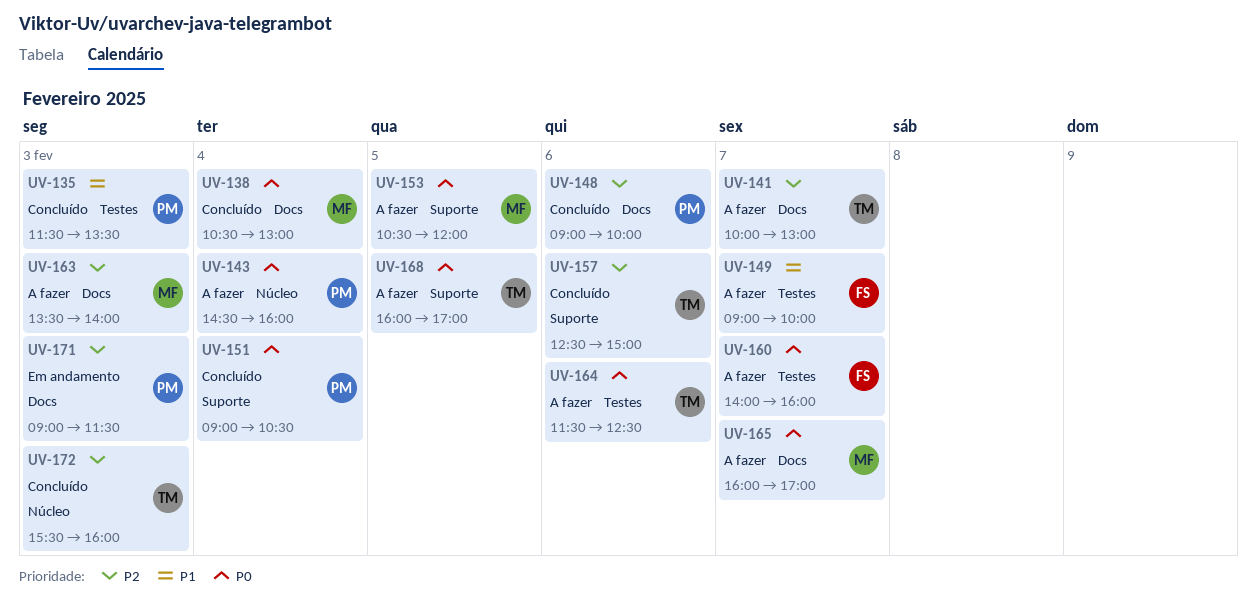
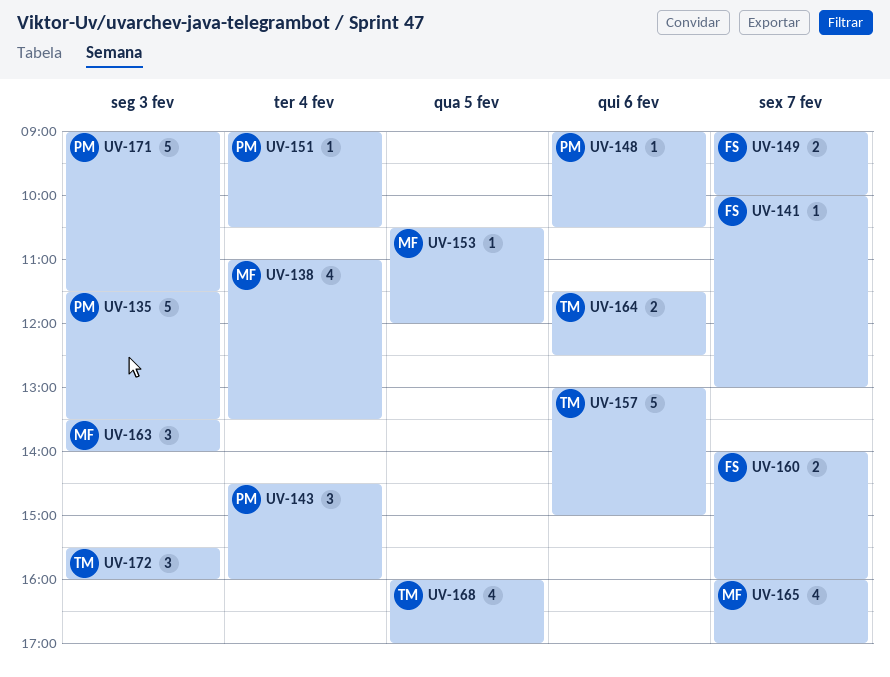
UV-138, begins: 10:30 -> 11:00
UV-138, ends: 13:00 -> 13:30
UV-141, owner: TM -> FS
UV-148, ends: 10:00 -> 10:30
UV-157, begins: 12:30 -> 13:00

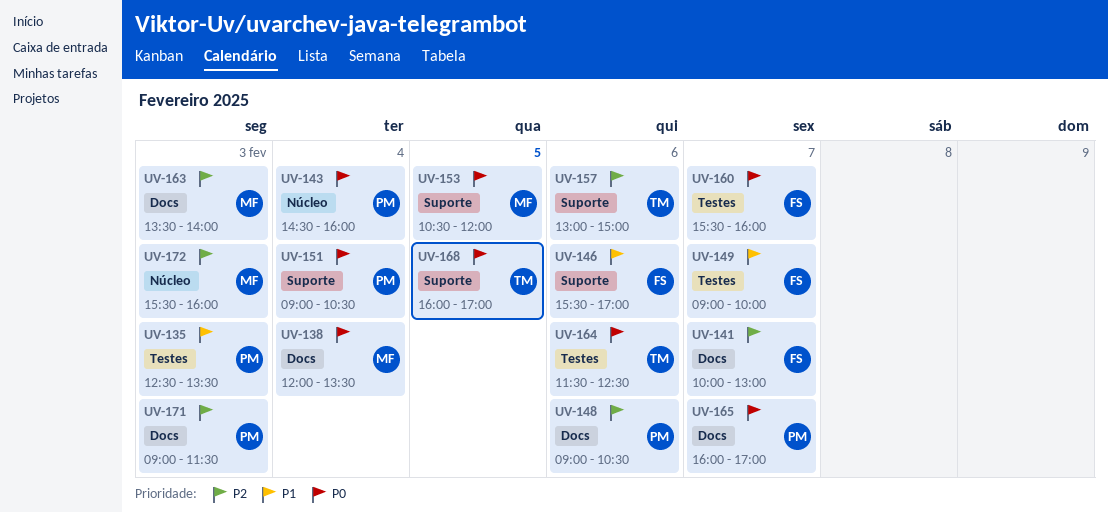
UV-135, begins: 11:30 -> 12:30
UV-138, begins: 11:00 -> 12:00
UV-146: none -> present
UV-160, begins: 14:00 -> 15:30
UV-165, owner: MF -> PM
UV-172, owner: TM -> MF

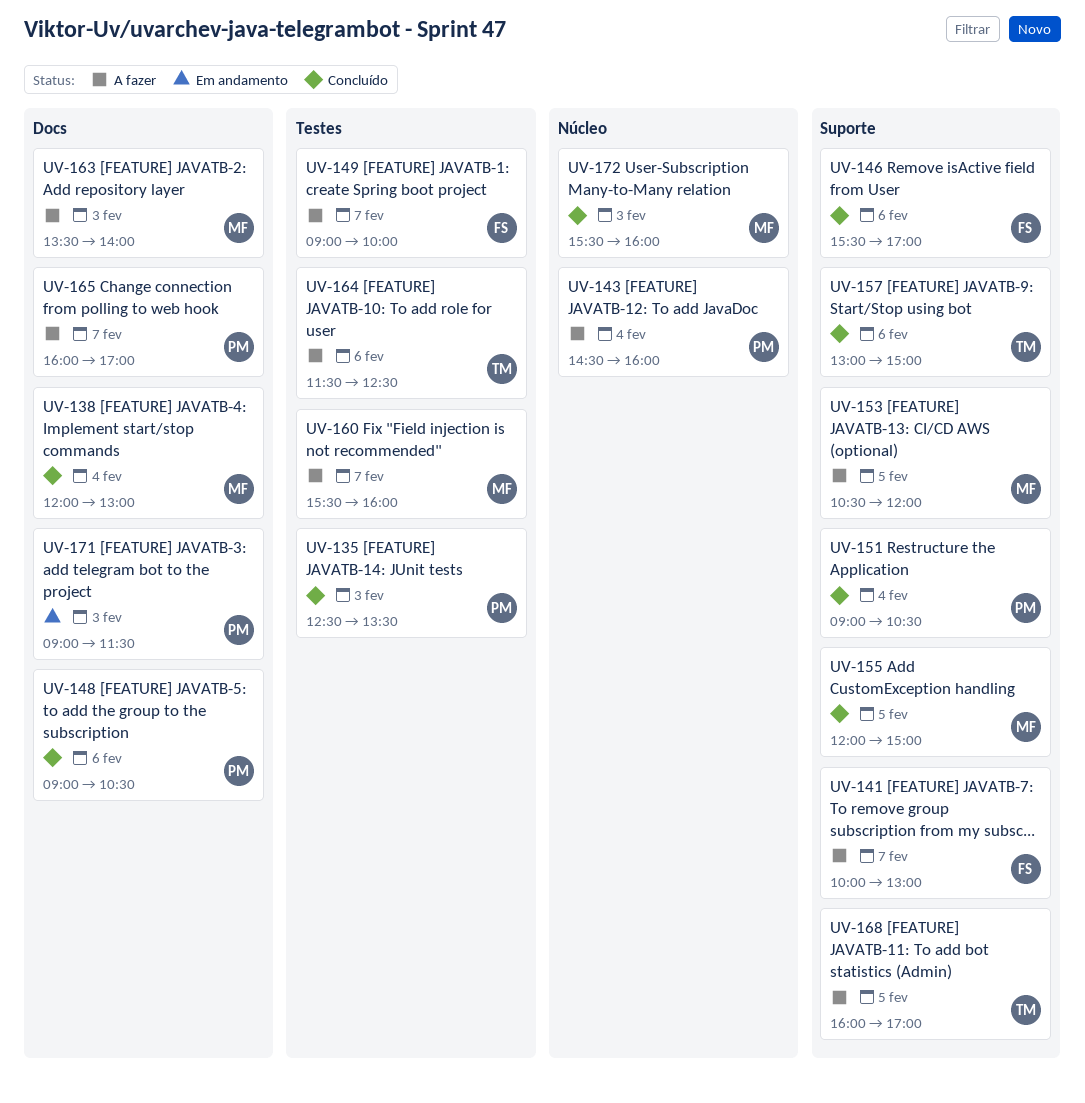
UV-138, ends: 13:30 -> 13:00
UV-141, label: Docs -> Suporte
UV-155: none -> present
UV-160, owner: FS -> MF

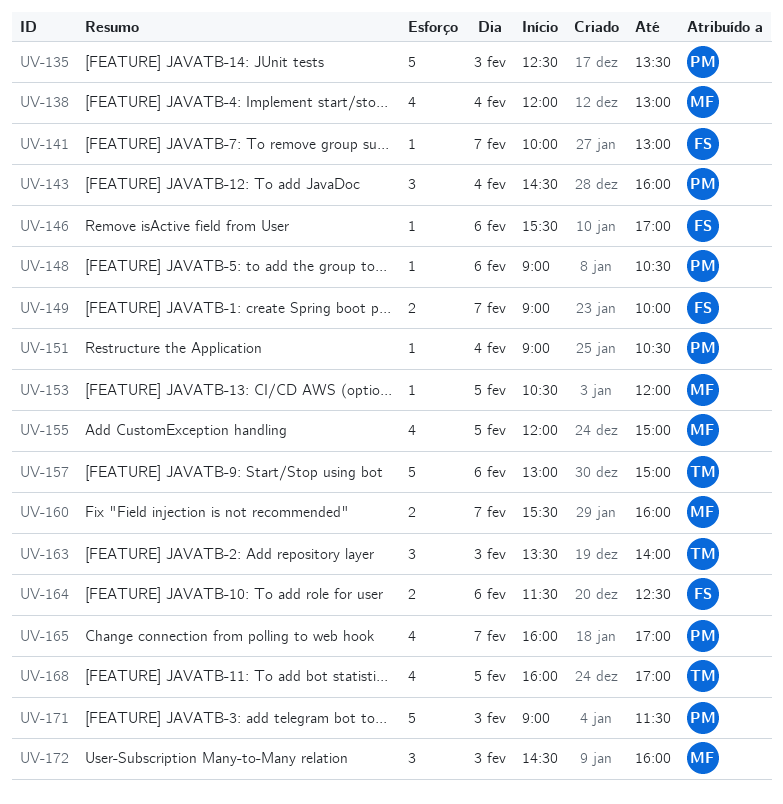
UV-163, owner: MF -> TM
UV-164, owner: TM -> FS
UV-172, begins: 15:30 -> 14:30

